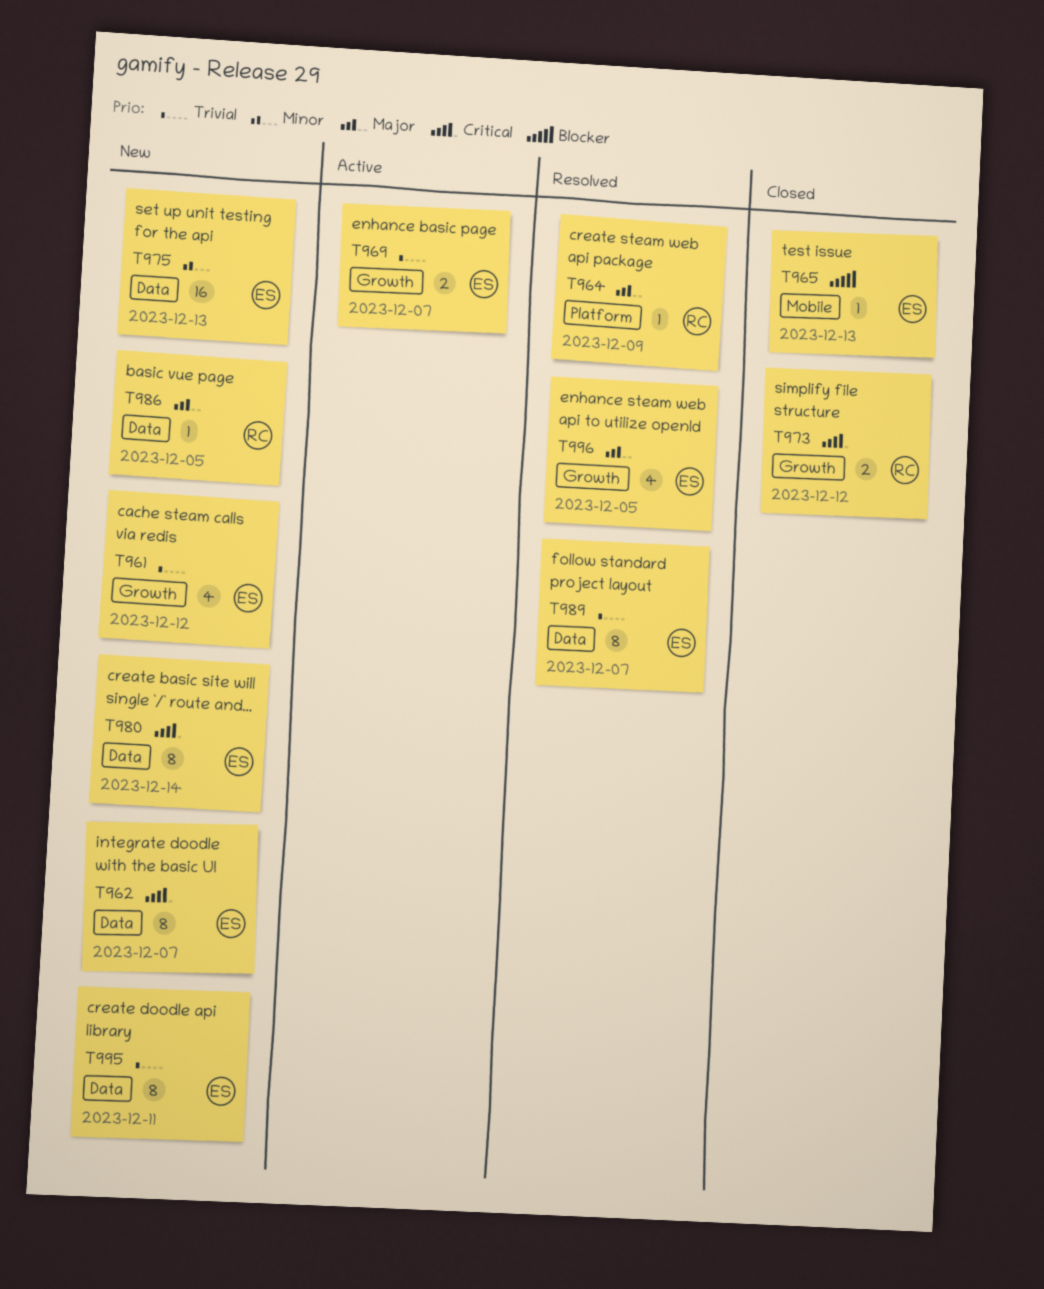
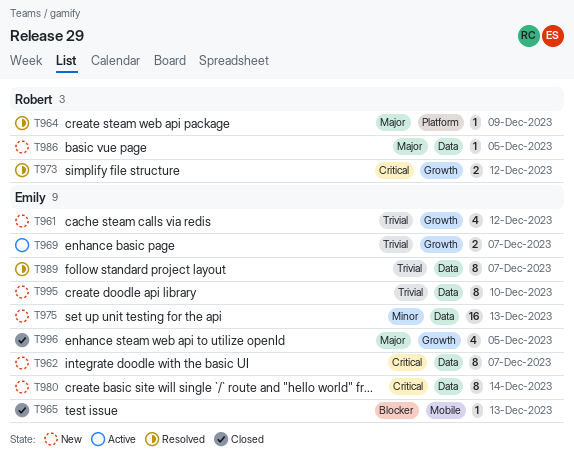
T973, status: Closed -> Resolved
T995, due: Dec 11 -> Dec 10
T996, status: Resolved -> Closed

